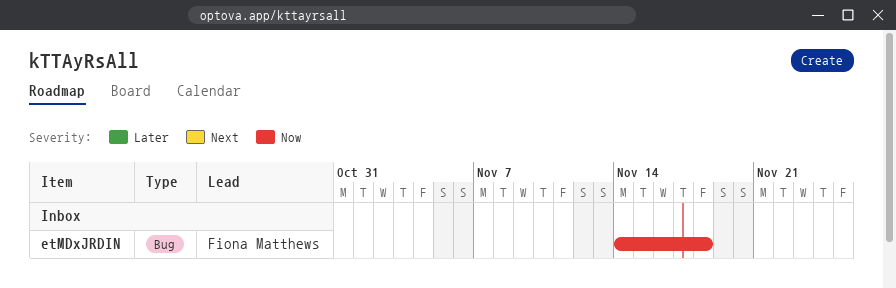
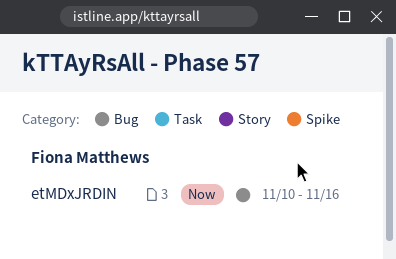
etMDxJRDIN, start: Nov 14 -> Nov 10
etMDxJRDIN, due: Nov 18 -> Nov 16

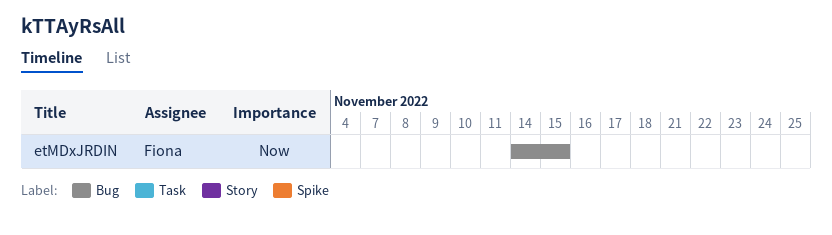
etMDxJRDIN, start: Nov 10 -> Nov 14
etMDxJRDIN, due: Nov 16 -> Nov 15

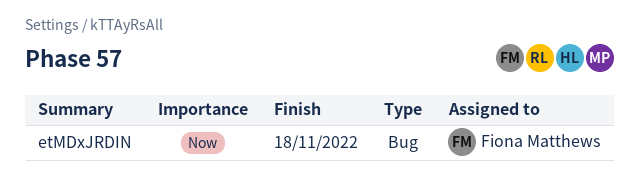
etMDxJRDIN, due: Nov 15 -> Nov 18

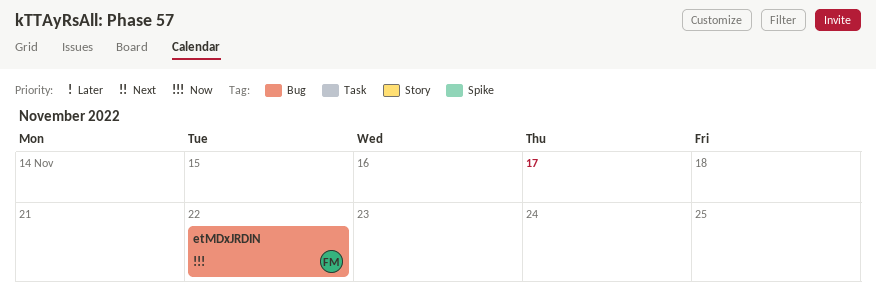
etMDxJRDIN, due: Nov 18 -> Nov 22

